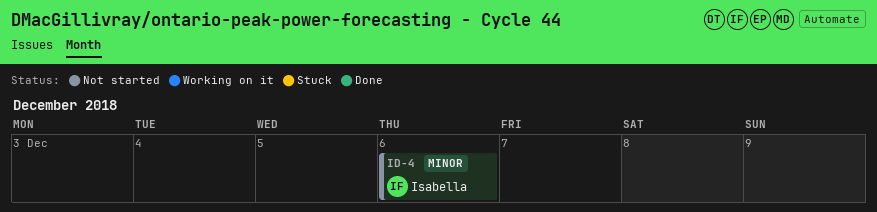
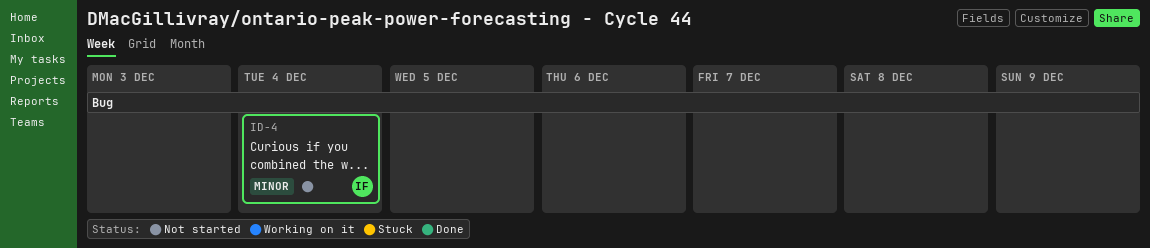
ID-4, due: Dec 6 -> Dec 4

